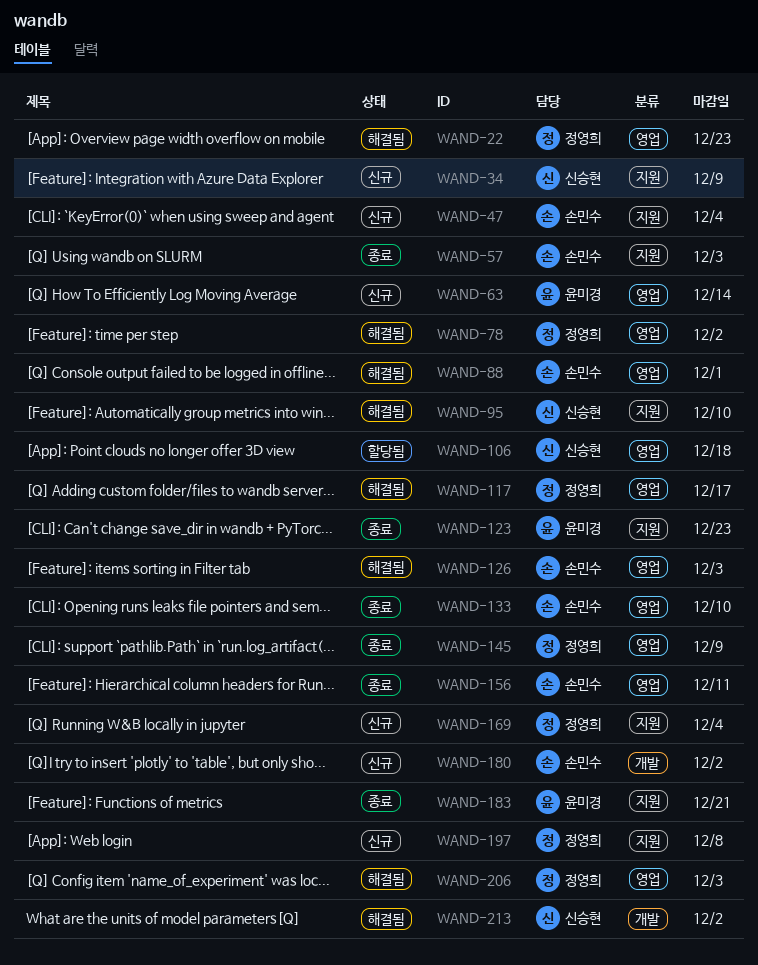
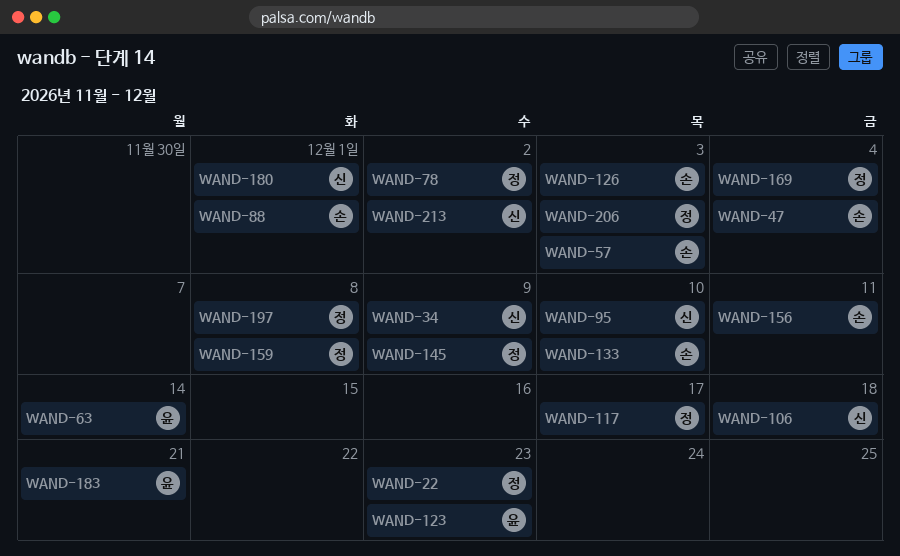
WAND-159: none -> present
WAND-180, owner: 손민수 -> 신승현
WAND-180, due: Dec 2 -> Dec 1

